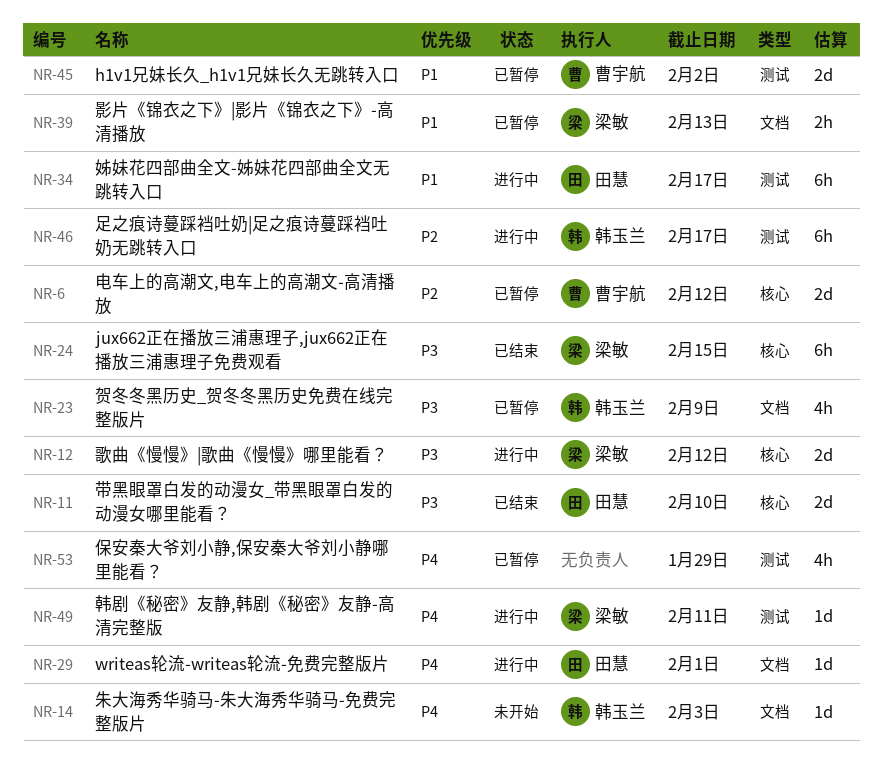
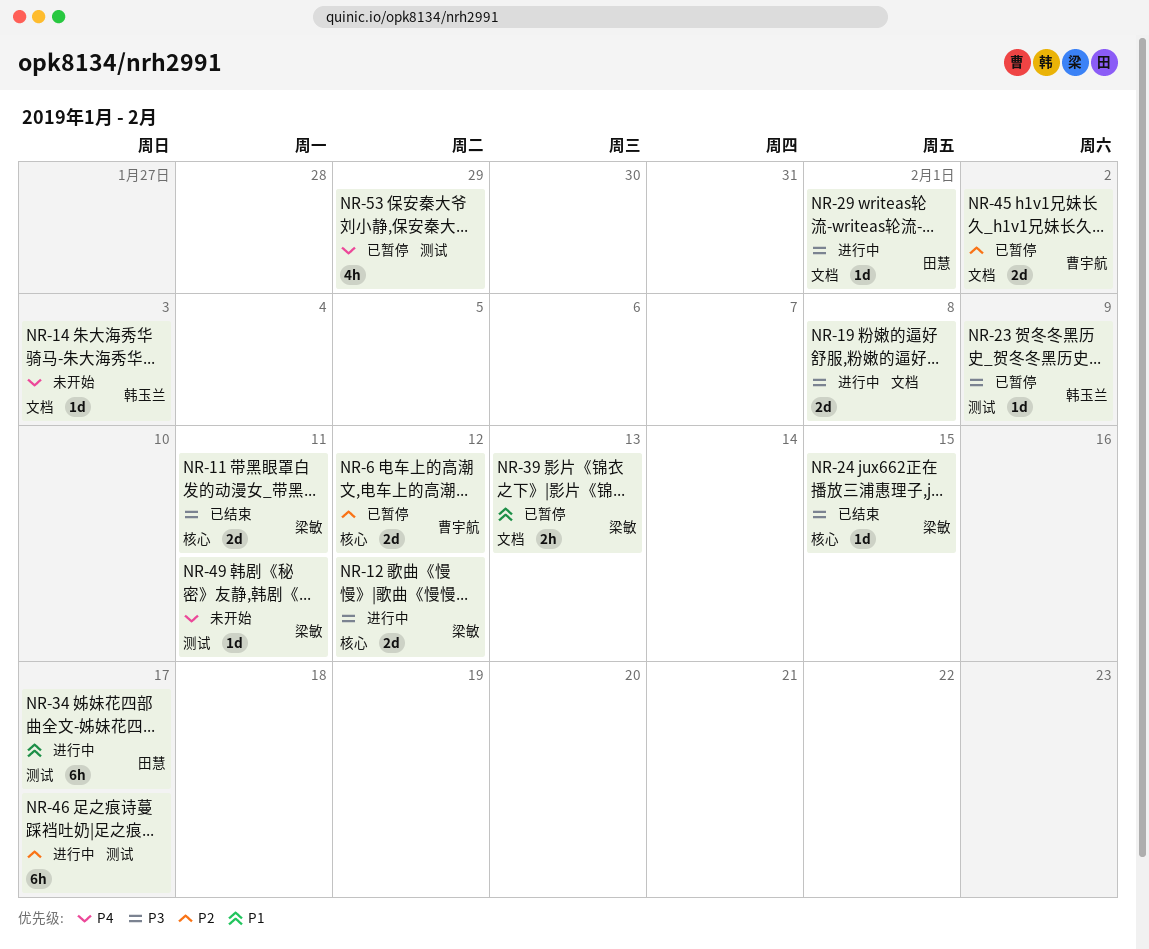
NR-11, owner: 田慧 -> 梁敏
NR-11, due: Feb 10 -> Feb 11
NR-19: none -> present
NR-23, label: 文档 -> 测试
NR-23, estimate: 4h -> 1d
NR-24, estimate: 6h -> 1d
NR-29, priority: P4 -> P3
NR-45, priority: P1 -> P2
NR-45, label: 测试 -> 文档
NR-46, owner: 韩玉兰 -> none
NR-49, status: 进行中 -> 未开始

